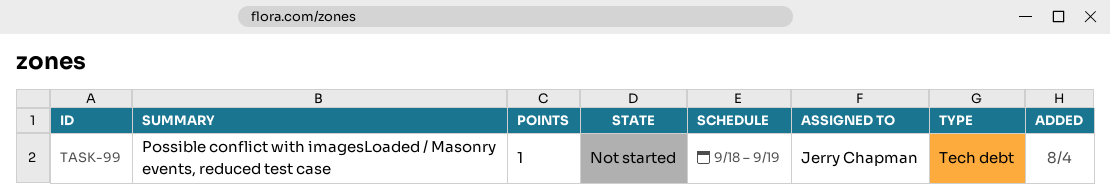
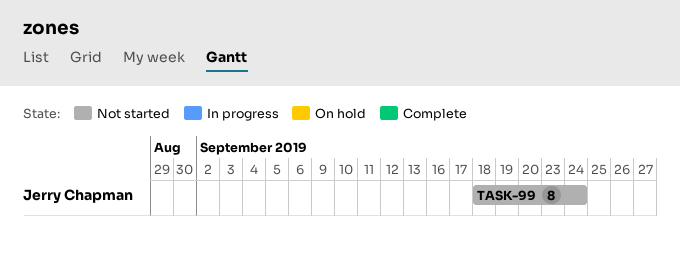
TASK-99, estimate: 1 -> 8
TASK-99, due: Sep 19 -> Sep 24

